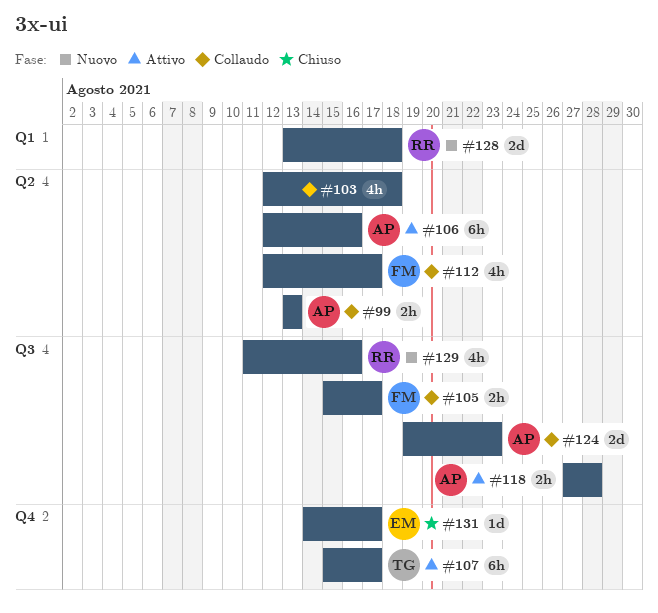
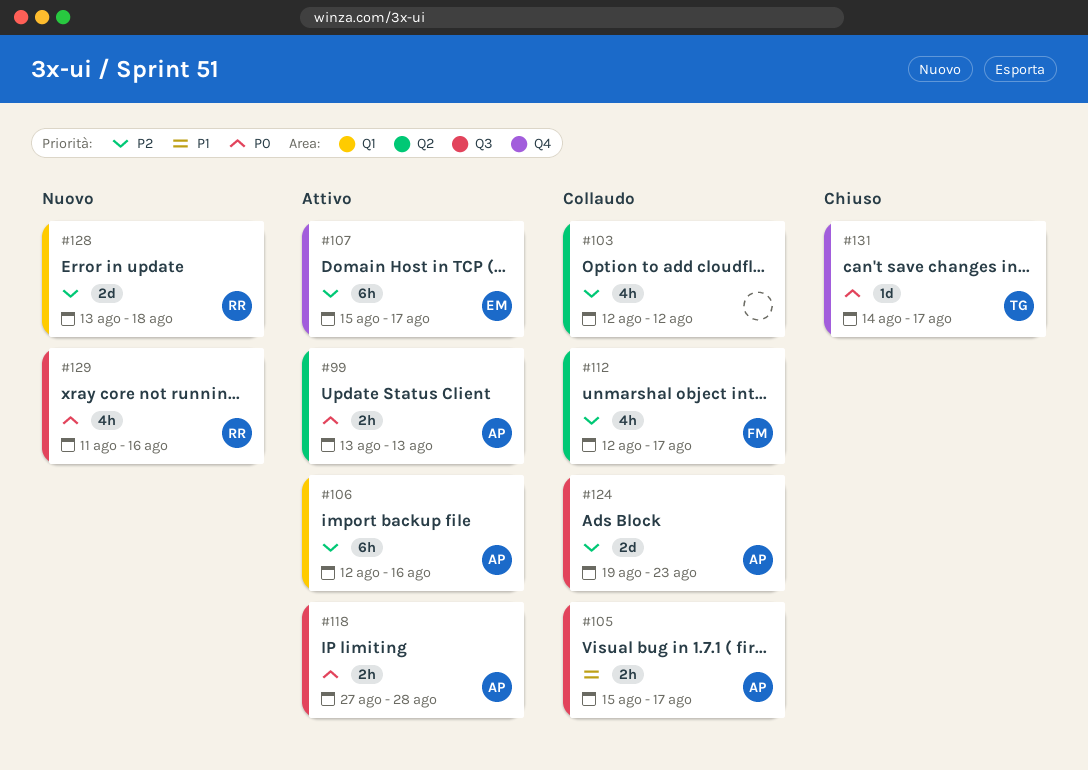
#99, status: Collaudo -> Attivo
#103, due: Aug 18 -> Aug 12
#105, owner: FM -> AP
#106, label: Q2 -> Q1
#107, owner: TG -> EM
#131, owner: EM -> TG

